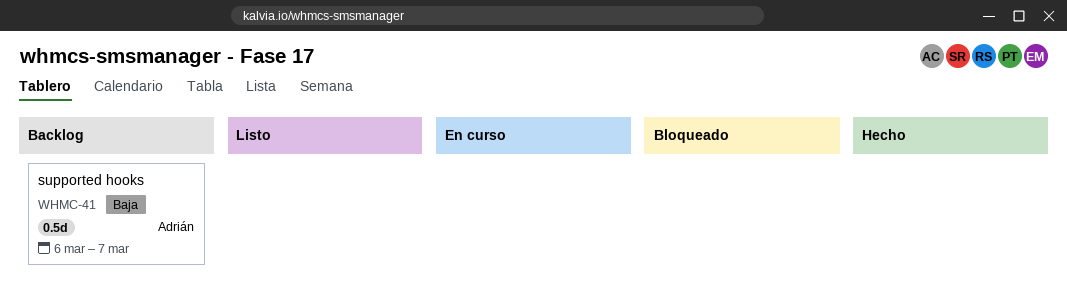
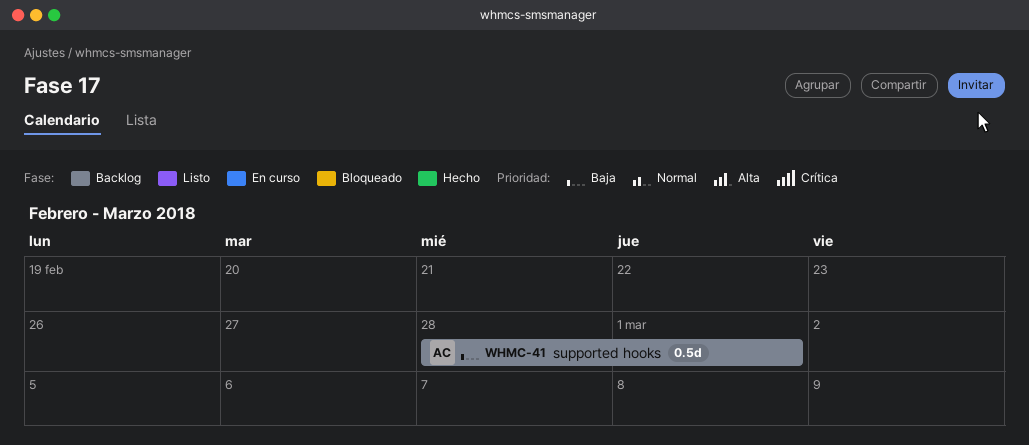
WHMC-41, start: Mar 6 -> Feb 28
WHMC-41, due: Mar 7 -> Mar 1

